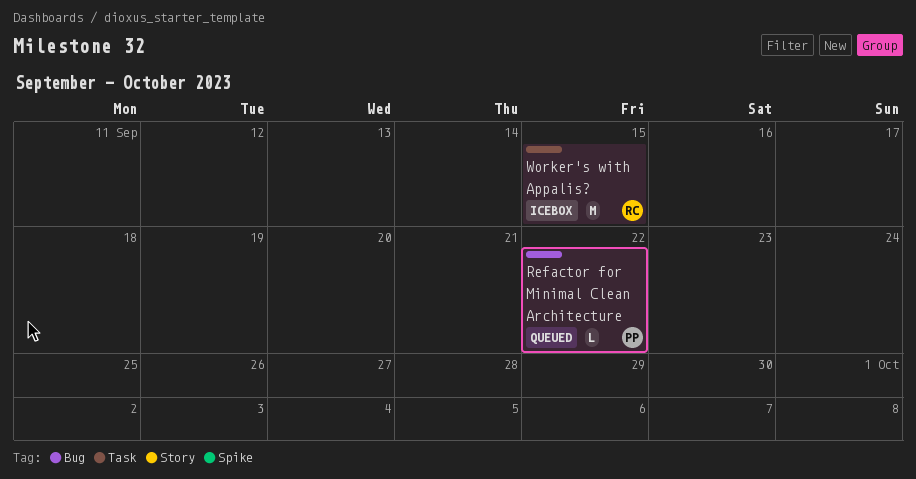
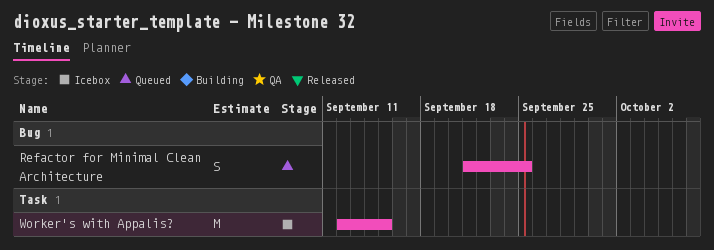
Refactor for Minimal Clean Architecture, estimate: L -> S
Refactor for Minimal Clean Architecture, due: Sep 22 -> Sep 25

